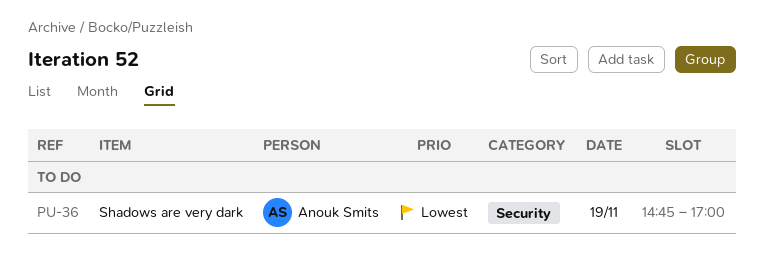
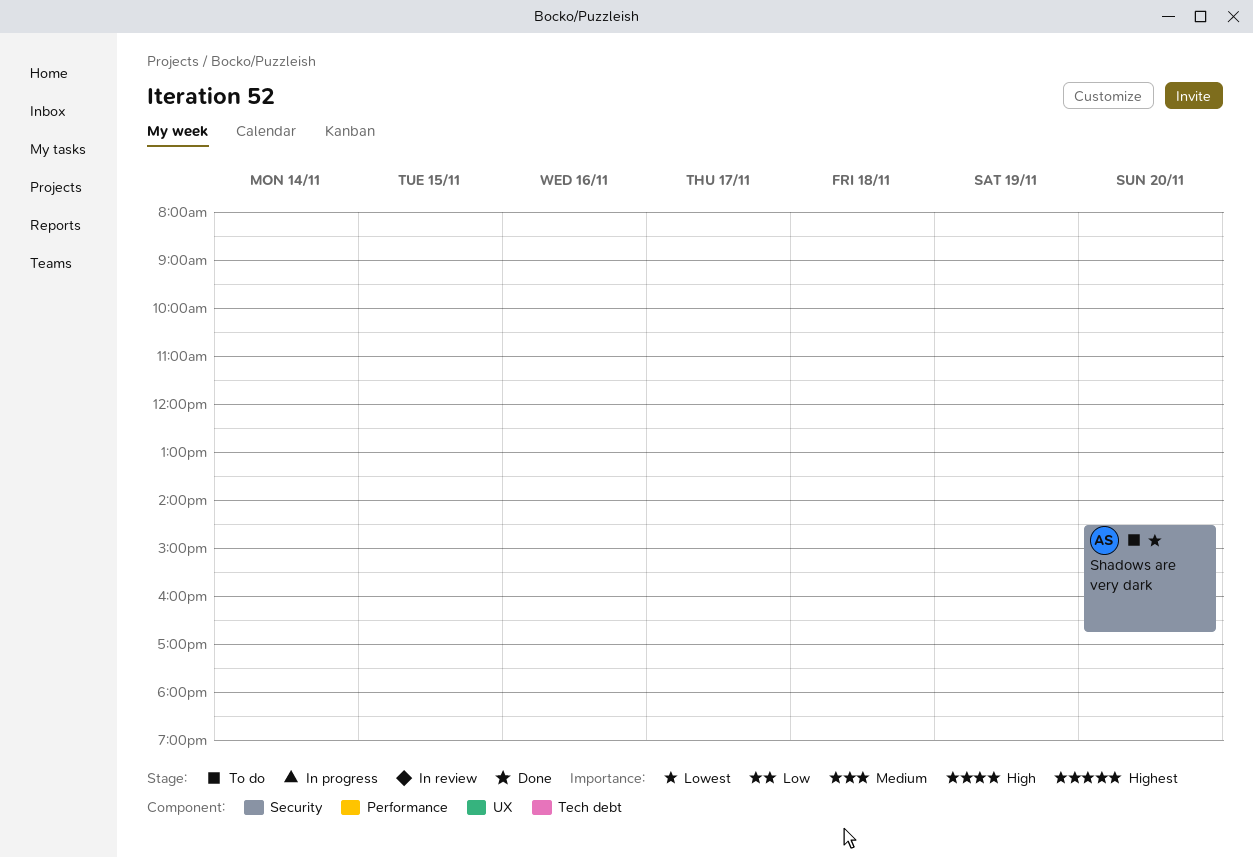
Shadows are very dark, day: Nov 19 -> Nov 20
Shadows are very dark, begins: 14:45 -> 14:30
Shadows are very dark, ends: 17:00 -> 16:45

